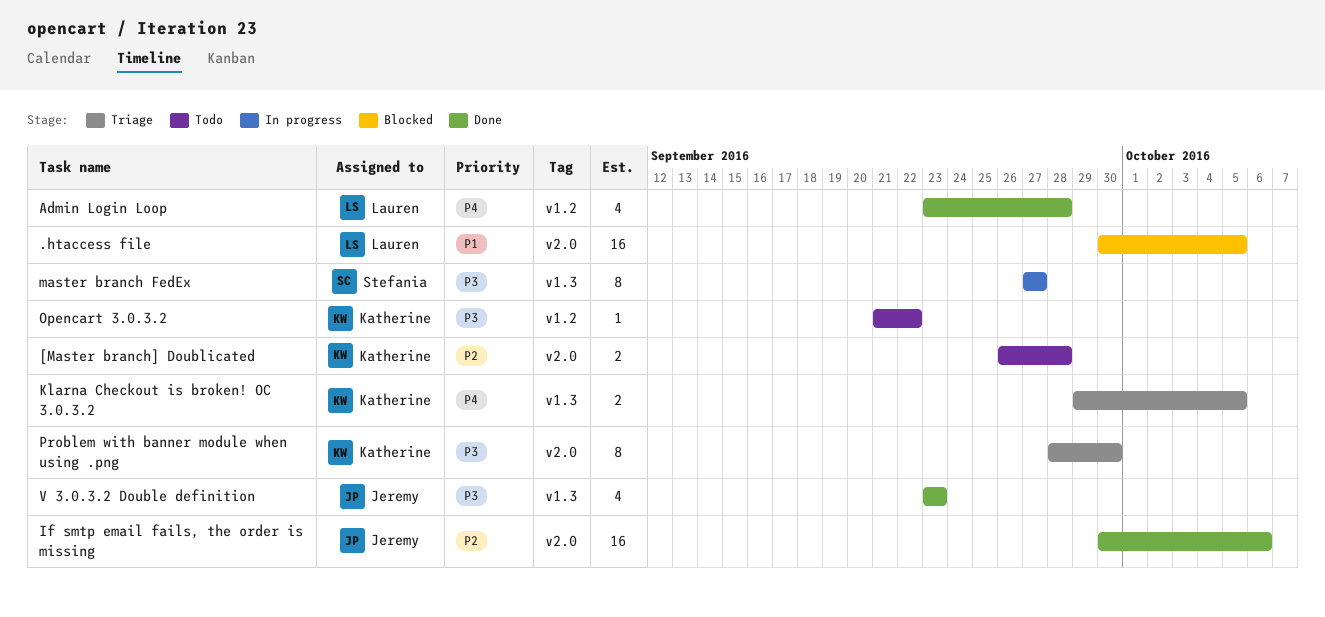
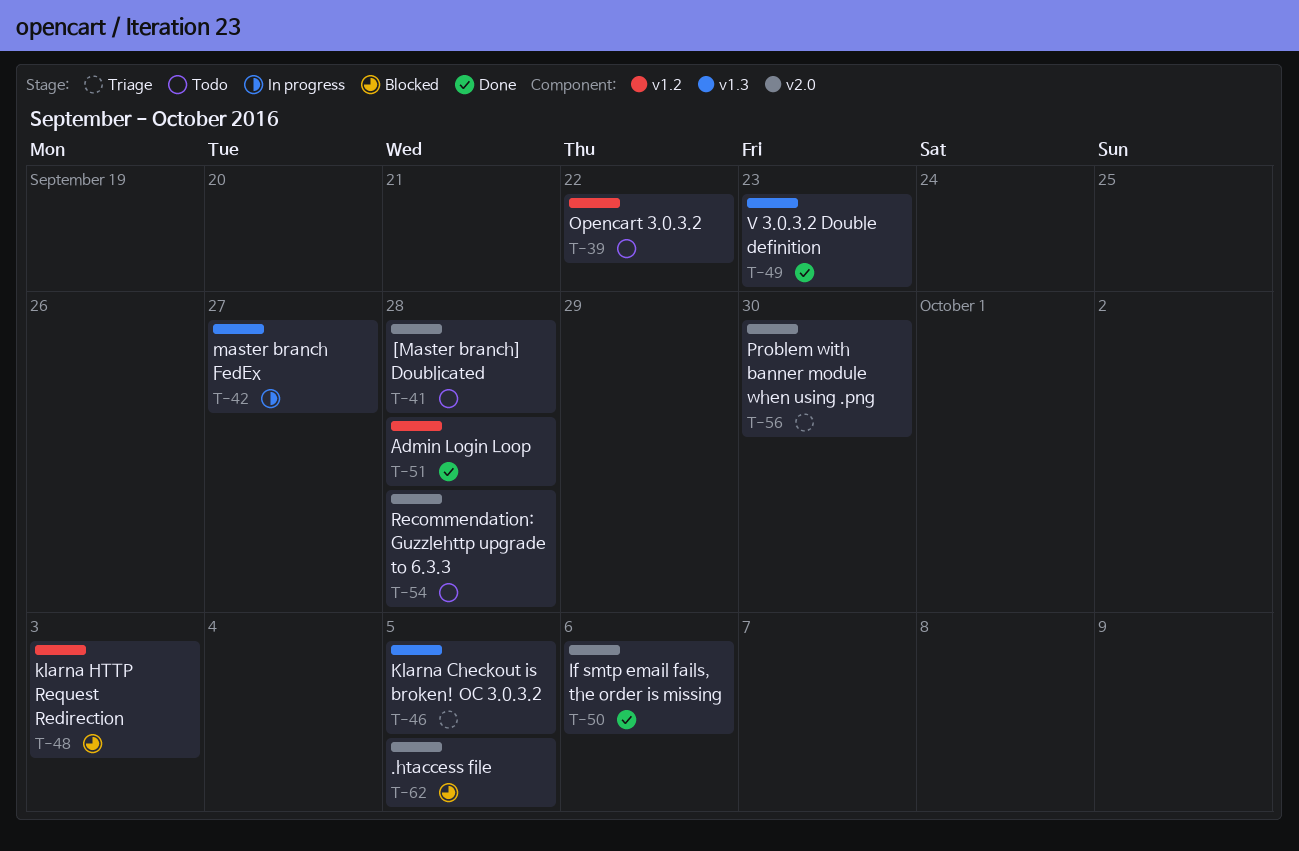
klarna HTTP Request Redirection: none -> present
Recommendation: Guzzlehttp upgrade to 6.3.3: none -> present

